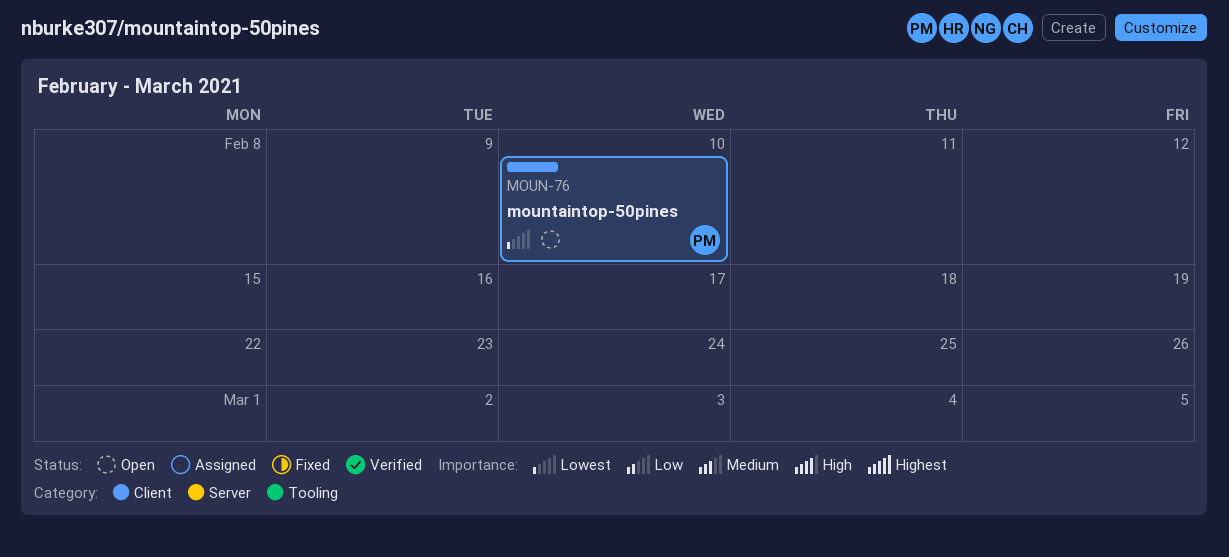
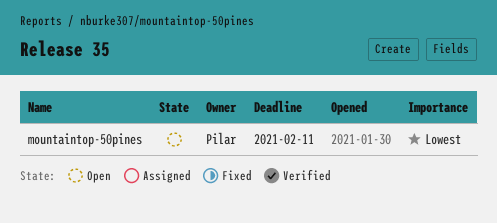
mountaintop-50pines, due: Feb 10 -> Feb 11

